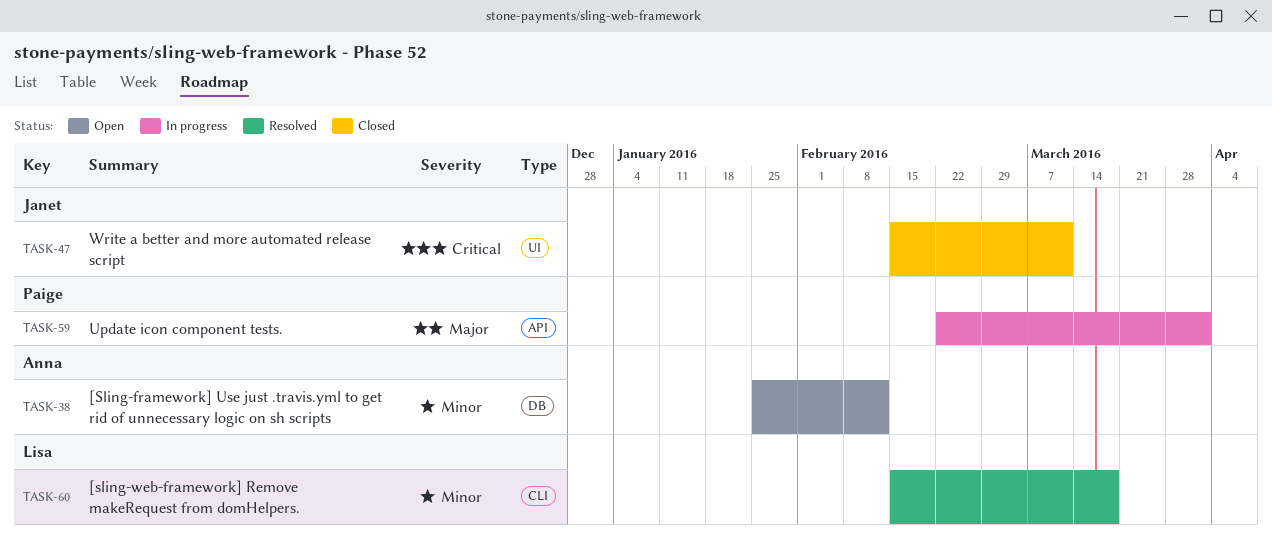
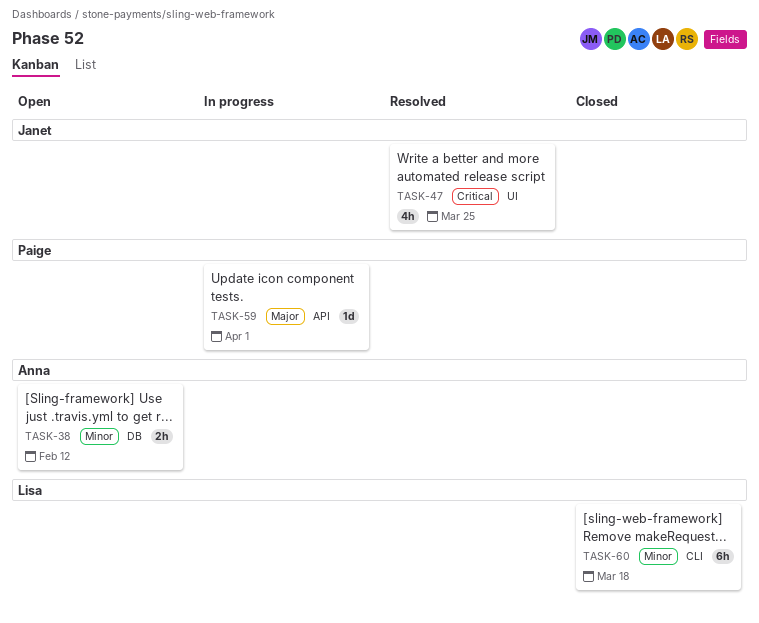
TASK-47, status: Closed -> Resolved
TASK-47, due: Mar 11 -> Mar 25
TASK-60, status: Resolved -> Closed

